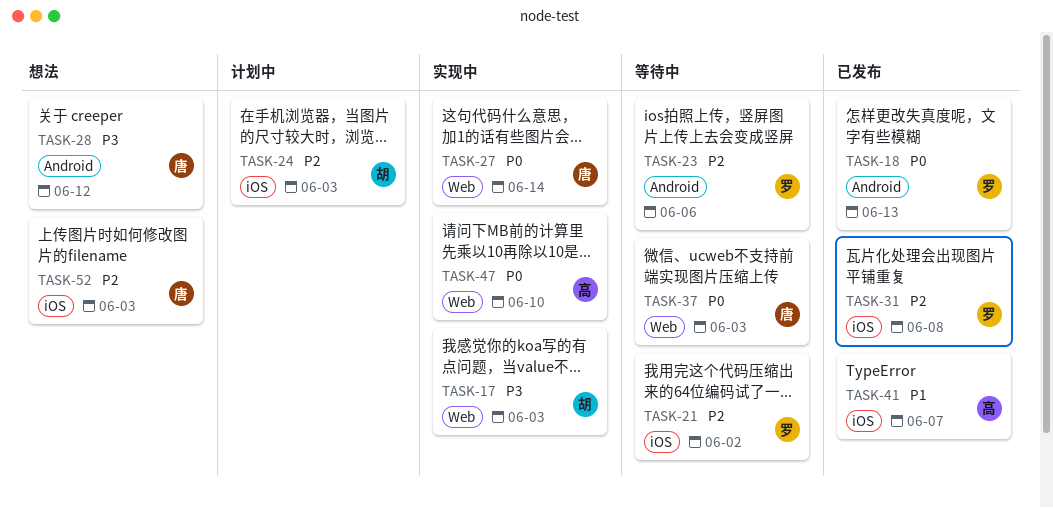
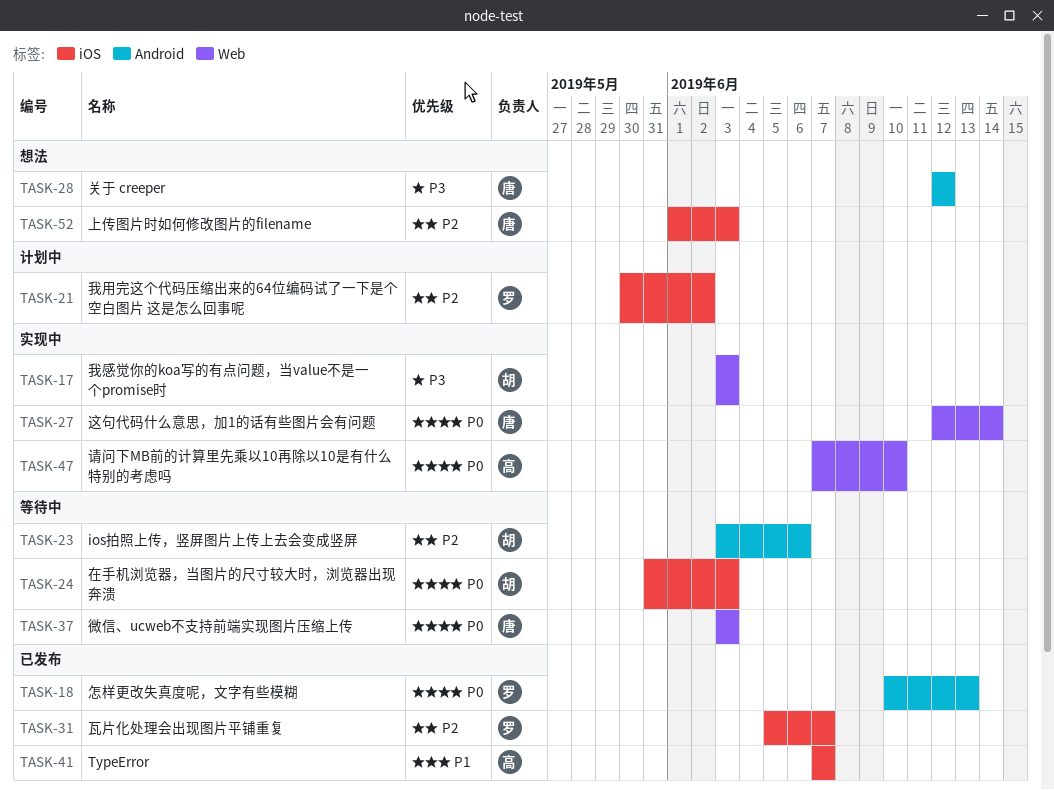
TASK-21, status: 等待中 -> 计划中
TASK-23, owner: 罗 -> 胡
TASK-24, status: 计划中 -> 等待中
TASK-24, priority: P2 -> P0
TASK-31, due: Jun 8 -> Jun 7

